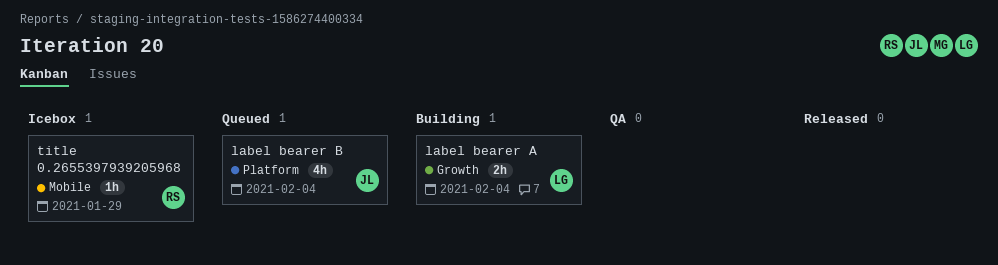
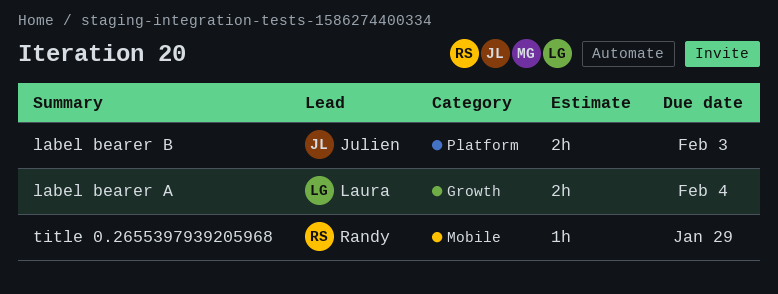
label bearer B, estimate: 4h -> 2h
label bearer B, due: Feb 4 -> Feb 3

